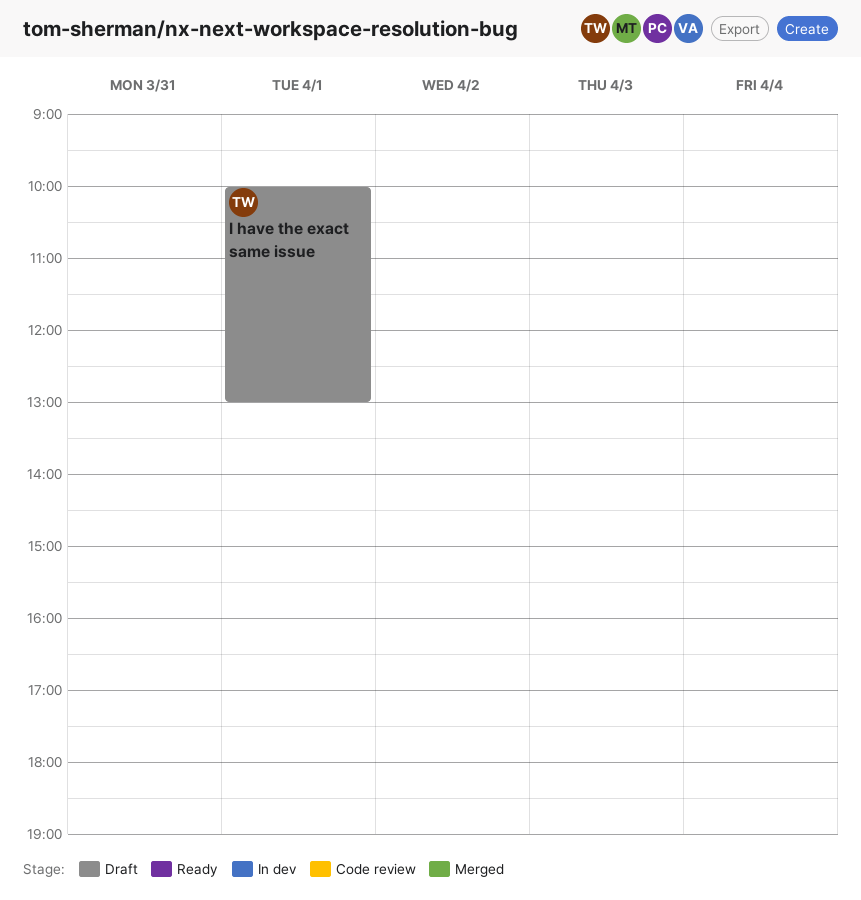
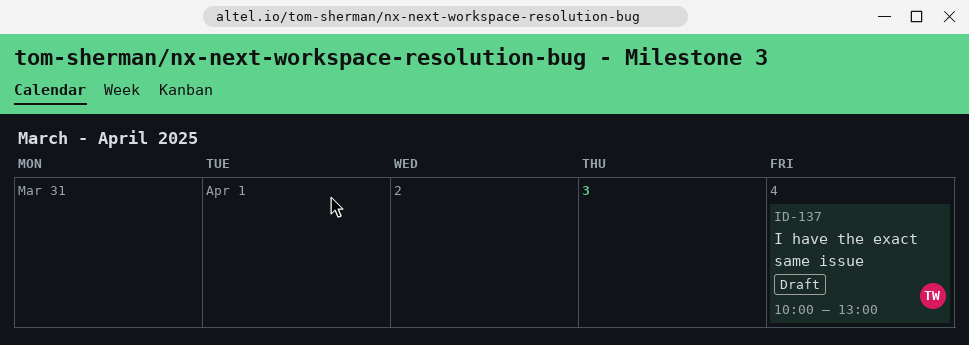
I have the exact same issue, day: Apr 1 -> Apr 4

